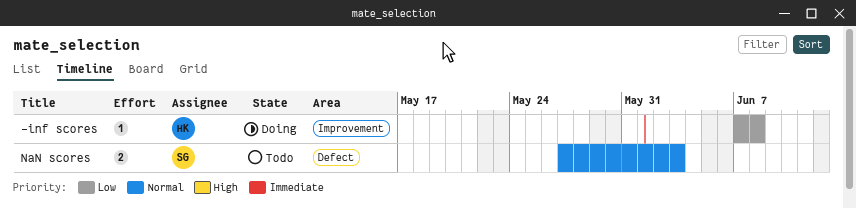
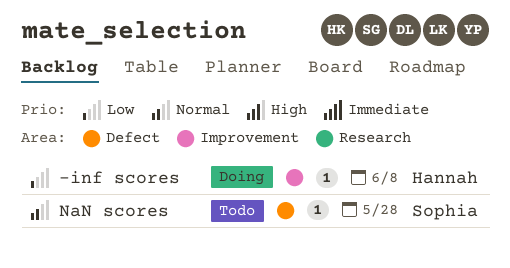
NaN scores, estimate: 2 -> 1
NaN scores, due: Jun 3 -> May 28

